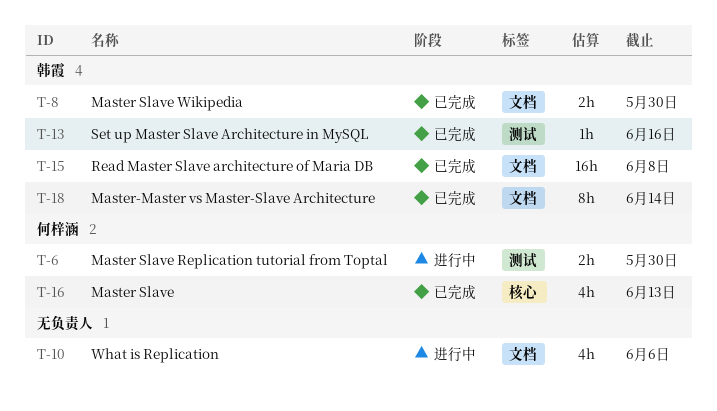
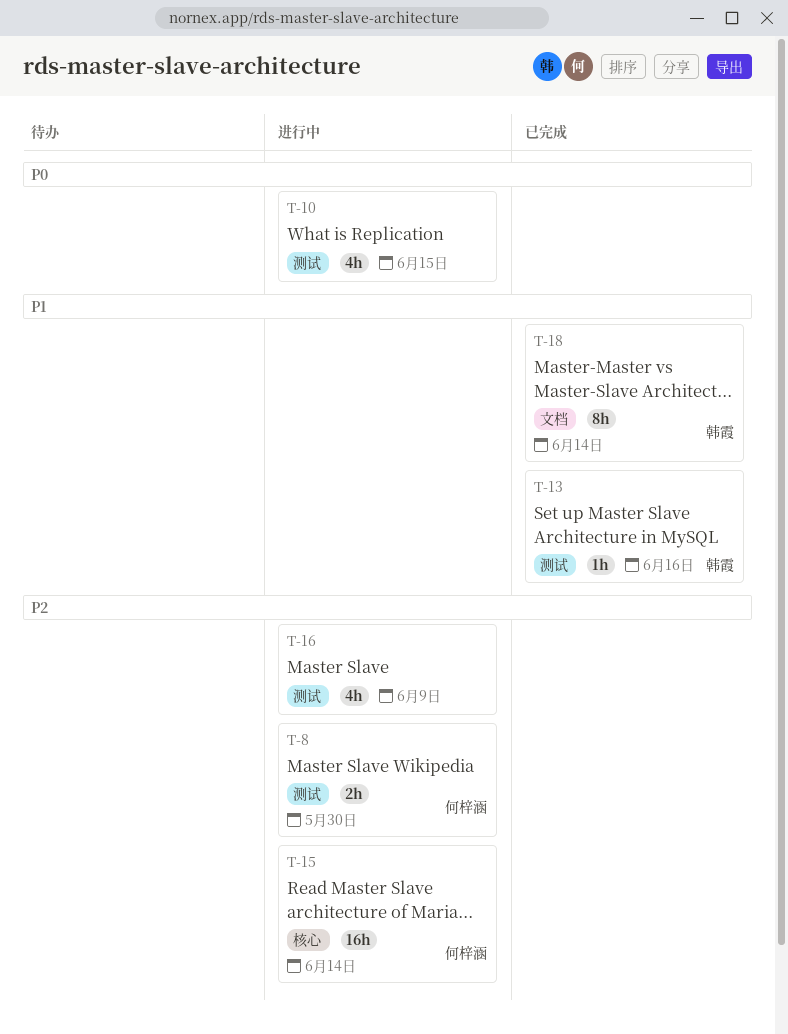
T-6: present -> none
T-8, status: 已完成 -> 进行中
T-8, owner: 韩霞 -> 何梓涵
T-8, label: 文档 -> 测试
T-10, label: 文档 -> 测试
T-10, due: Jun 6 -> Jun 15
T-15, status: 已完成 -> 进行中
T-15, owner: 韩霞 -> 何梓涵
T-15, label: 文档 -> 核心
T-15, due: Jun 8 -> Jun 14
T-16, status: 已完成 -> 进行中
T-16, owner: 何梓涵 -> none
T-16, label: 核心 -> 测试
T-16, due: Jun 13 -> Jun 9

